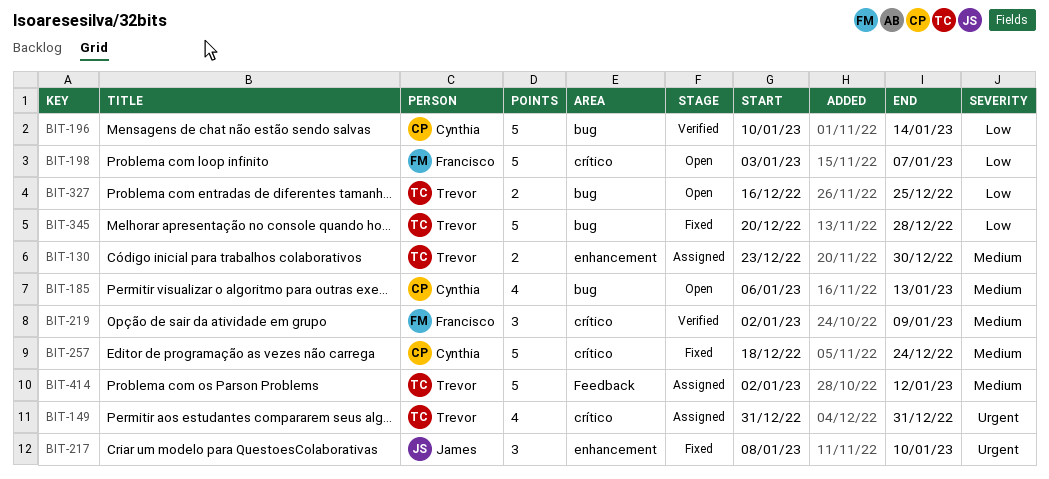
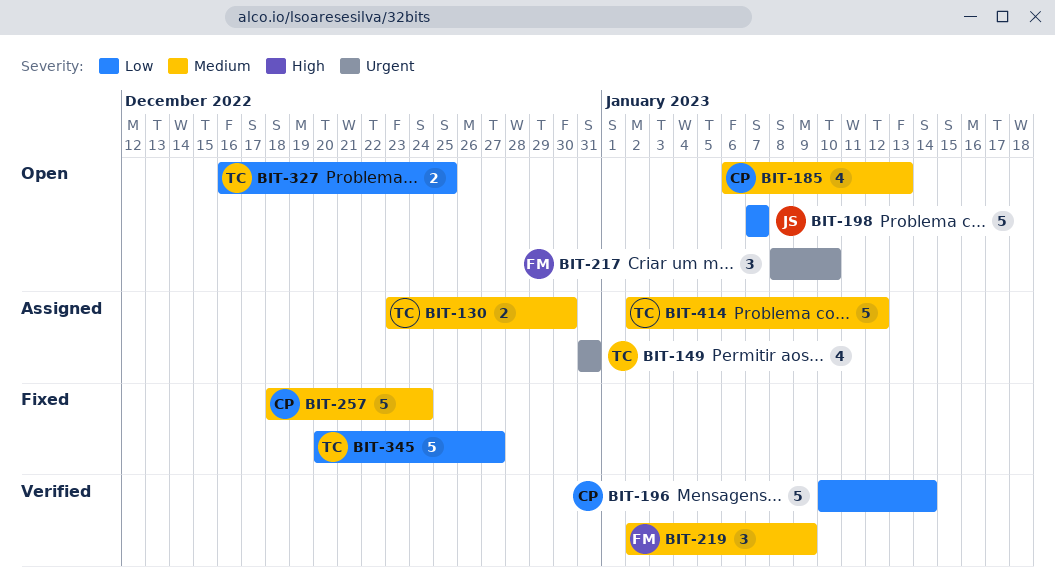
BIT-198, owner: Francisco -> James
BIT-198, start: Jan 3 -> Jan 7
BIT-217, status: Fixed -> Open
BIT-217, owner: James -> Francisco
BIT-345, due: Dec 28 -> Dec 27

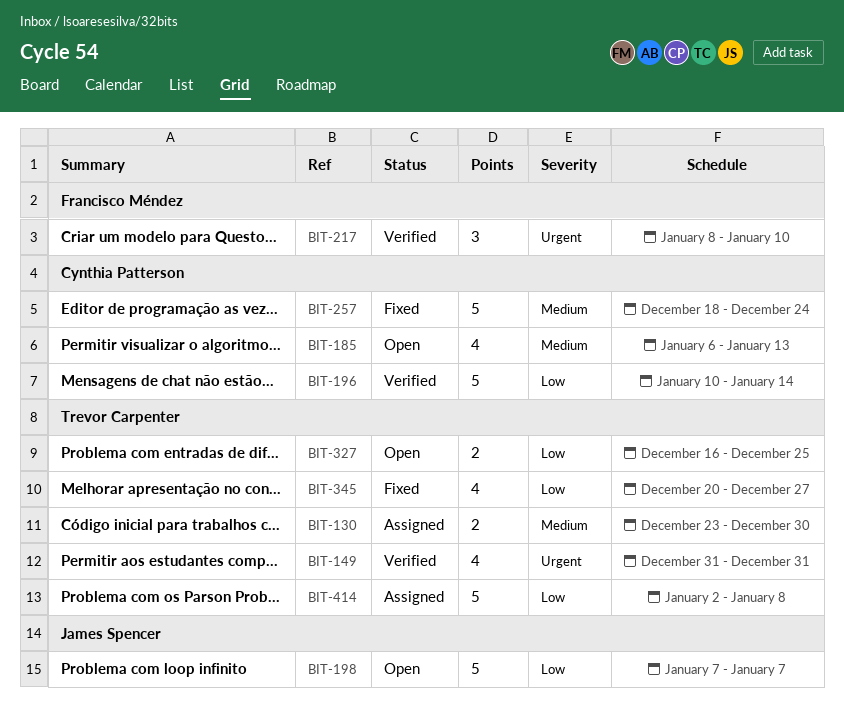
BIT-149, status: Assigned -> Verified
BIT-217, status: Open -> Verified
BIT-219: present -> none
BIT-345, estimate: 5 -> 4
BIT-414, priority: Medium -> Low
BIT-414, due: Jan 12 -> Jan 8

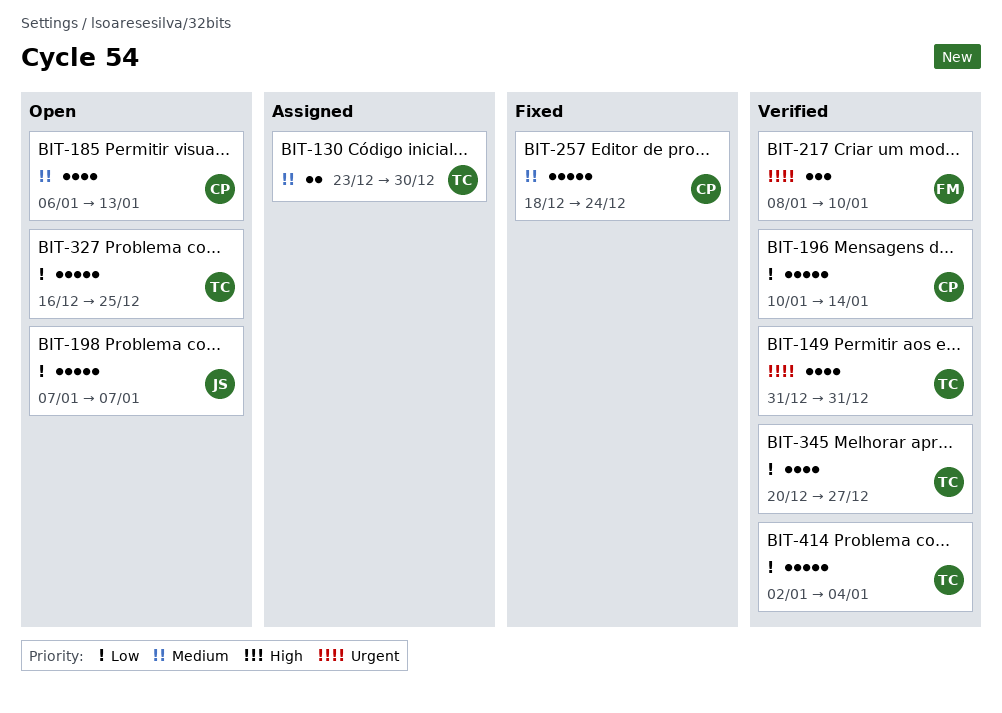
BIT-327, estimate: 2 -> 5
BIT-345, status: Fixed -> Verified
BIT-414, status: Assigned -> Verified
BIT-414, due: Jan 8 -> Jan 4

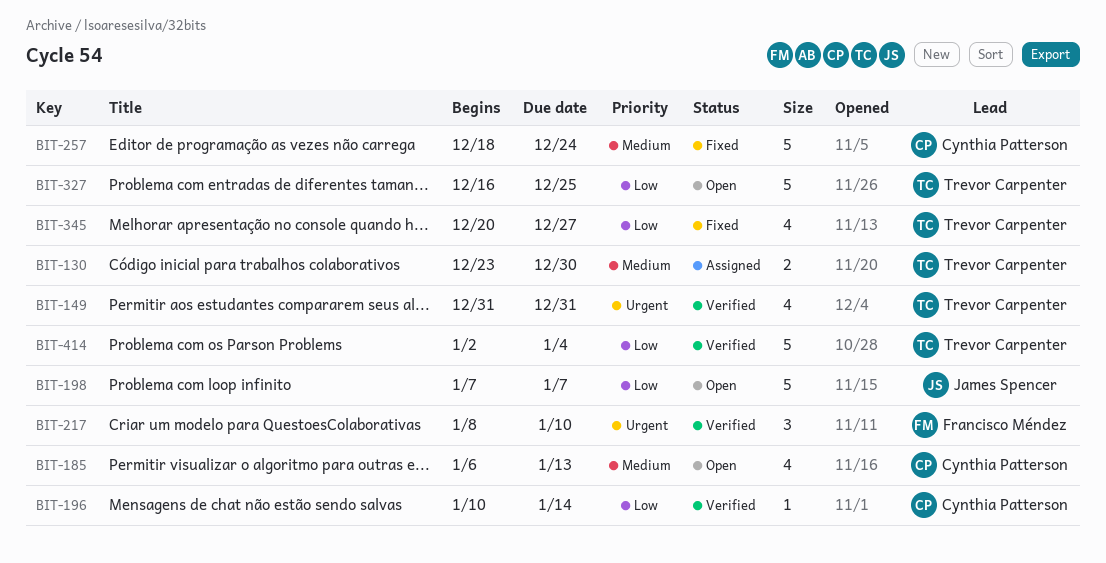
BIT-196, estimate: 5 -> 1
BIT-345, status: Verified -> Fixed

